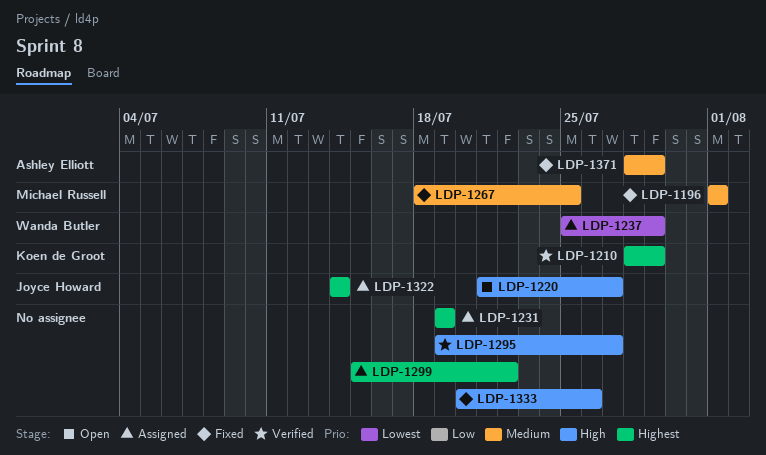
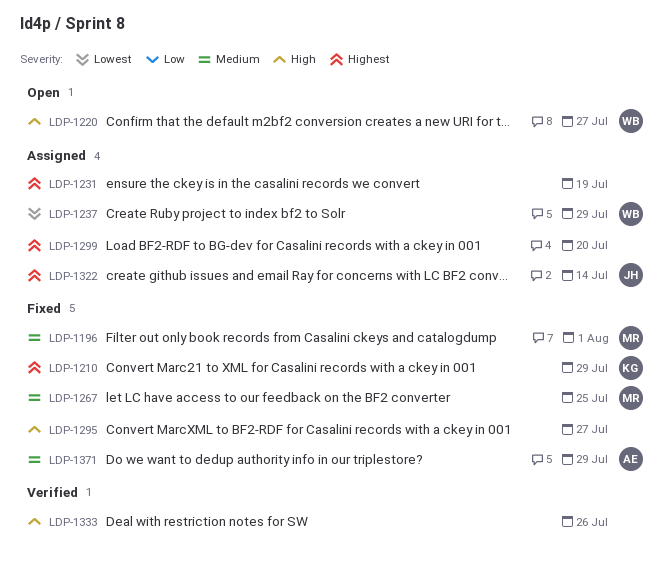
LDP-1210, status: Verified -> Fixed
LDP-1220, owner: Joyce Howard -> Wanda Butler
LDP-1295, status: Verified -> Fixed
LDP-1299, due: Jul 22 -> Jul 20
LDP-1333, status: Fixed -> Verified

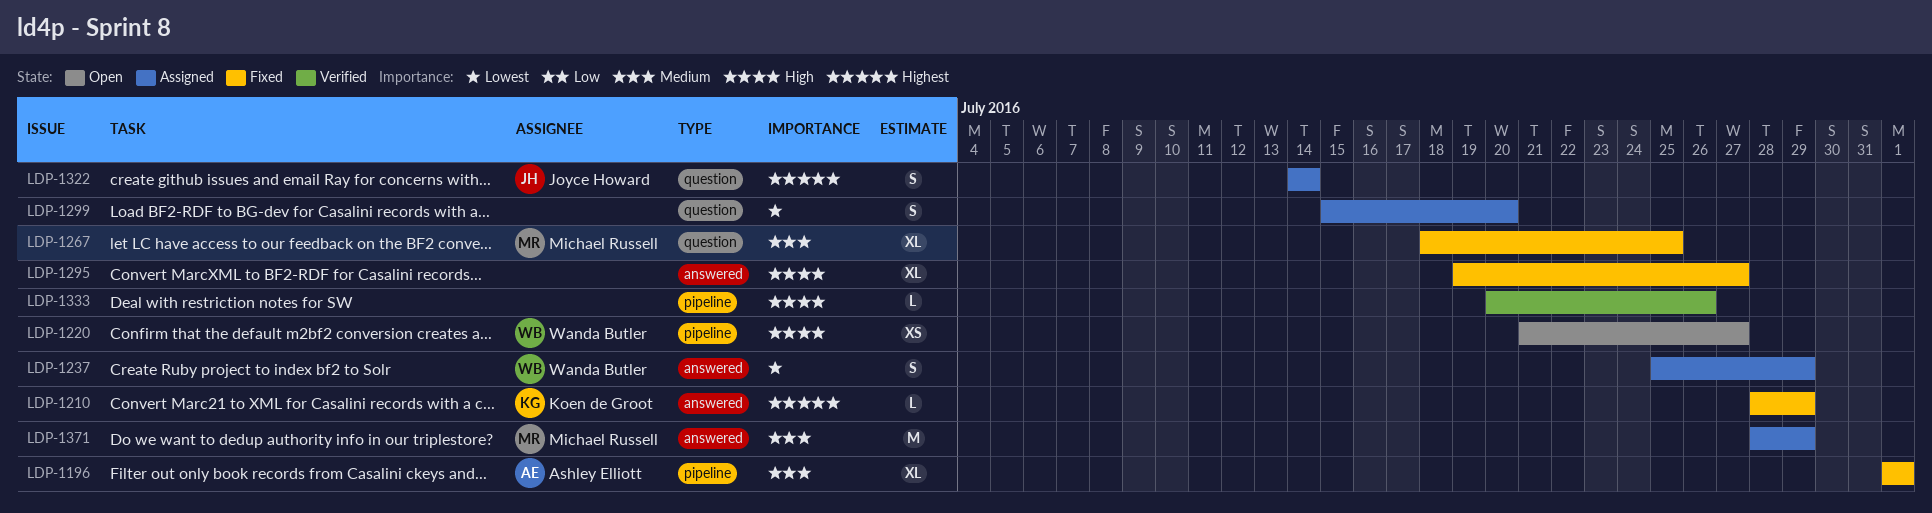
LDP-1196, owner: Michael Russell -> Ashley Elliott
LDP-1231: present -> none
LDP-1299, priority: Highest -> Lowest
LDP-1371, status: Fixed -> Assigned
LDP-1371, owner: Ashley Elliott -> Michael Russell

